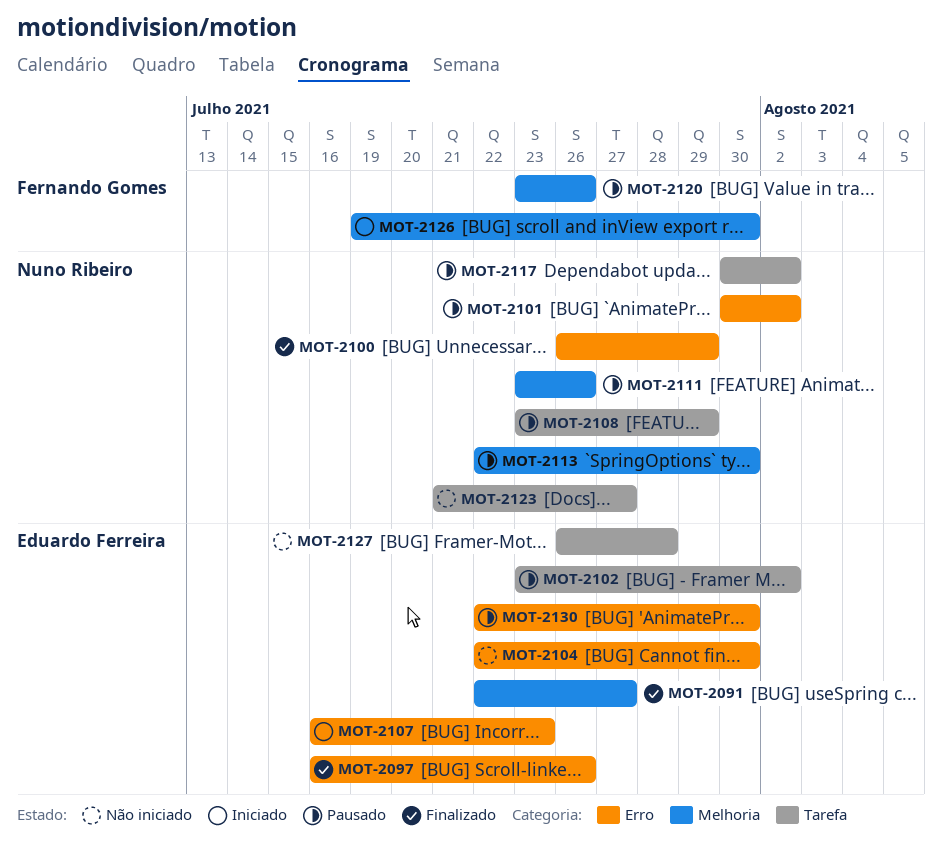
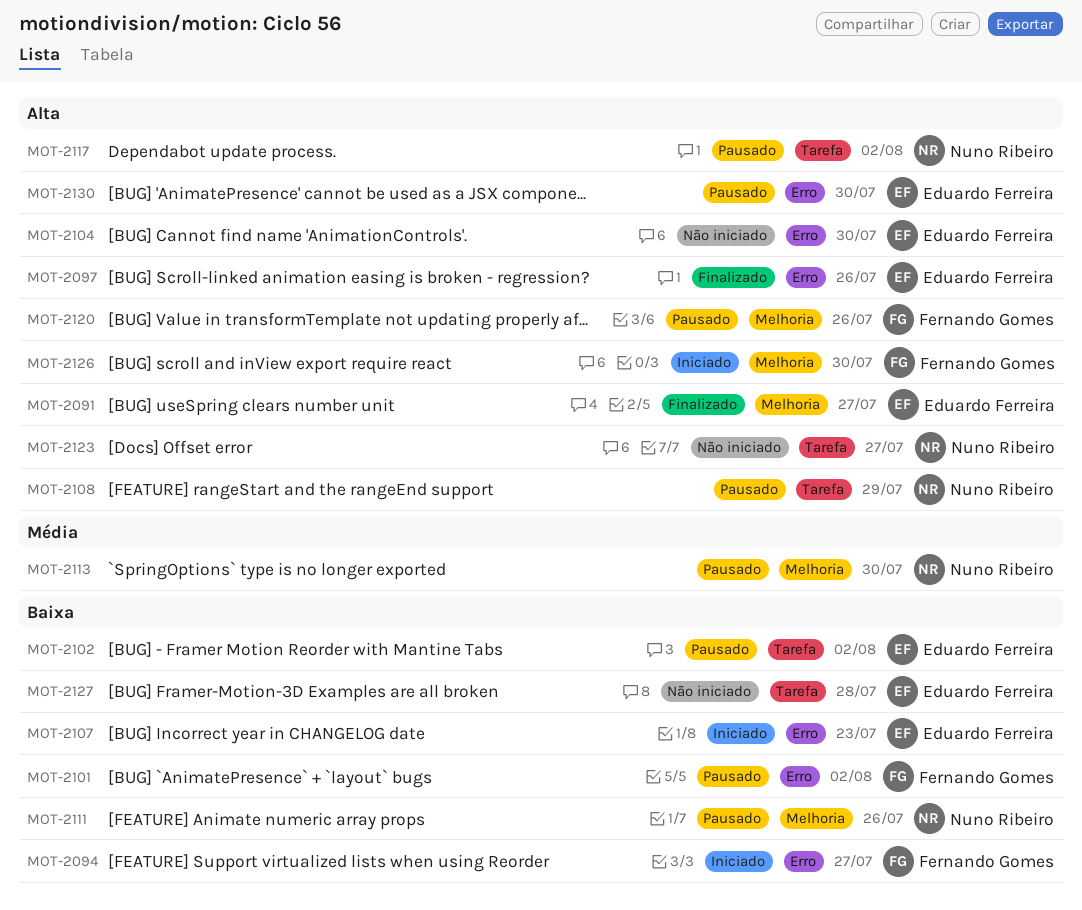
MOT-2094: none -> present
MOT-2100: present -> none
MOT-2101, owner: Nuno Ribeiro -> Fernando Gomes

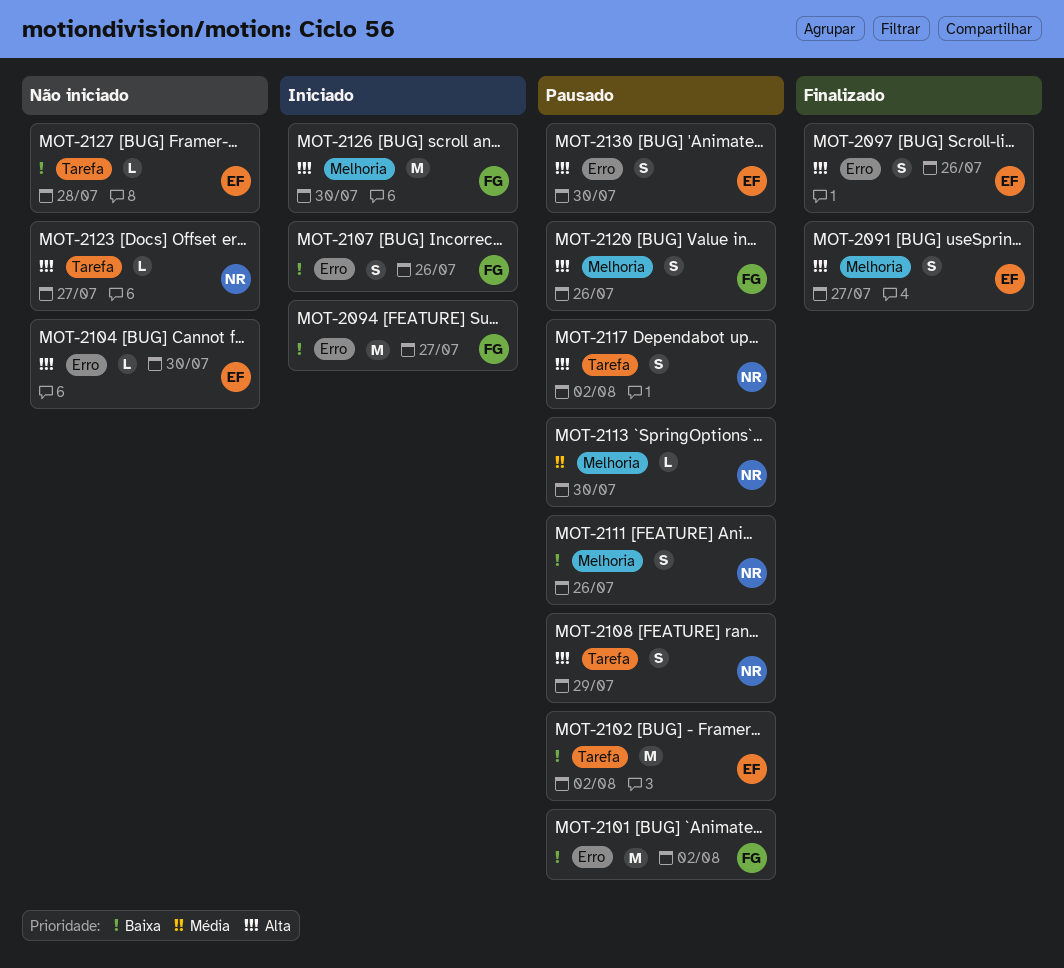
MOT-2107, owner: Eduardo Ferreira -> Fernando Gomes
MOT-2107, due: Jul 23 -> Jul 26

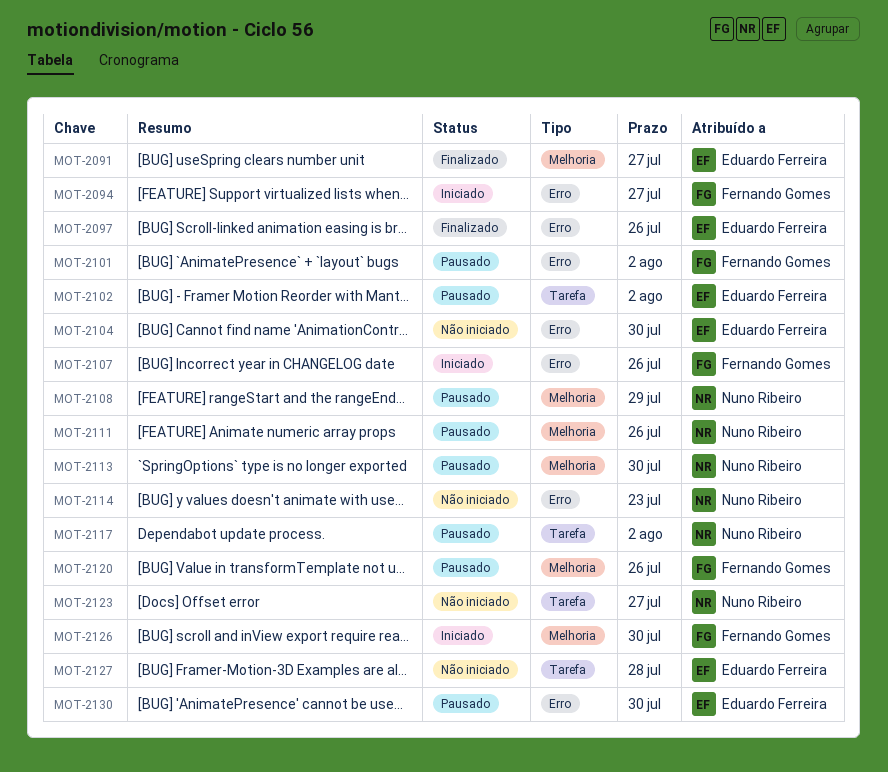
MOT-2108, label: Tarefa -> Melhoria
MOT-2114: none -> present

